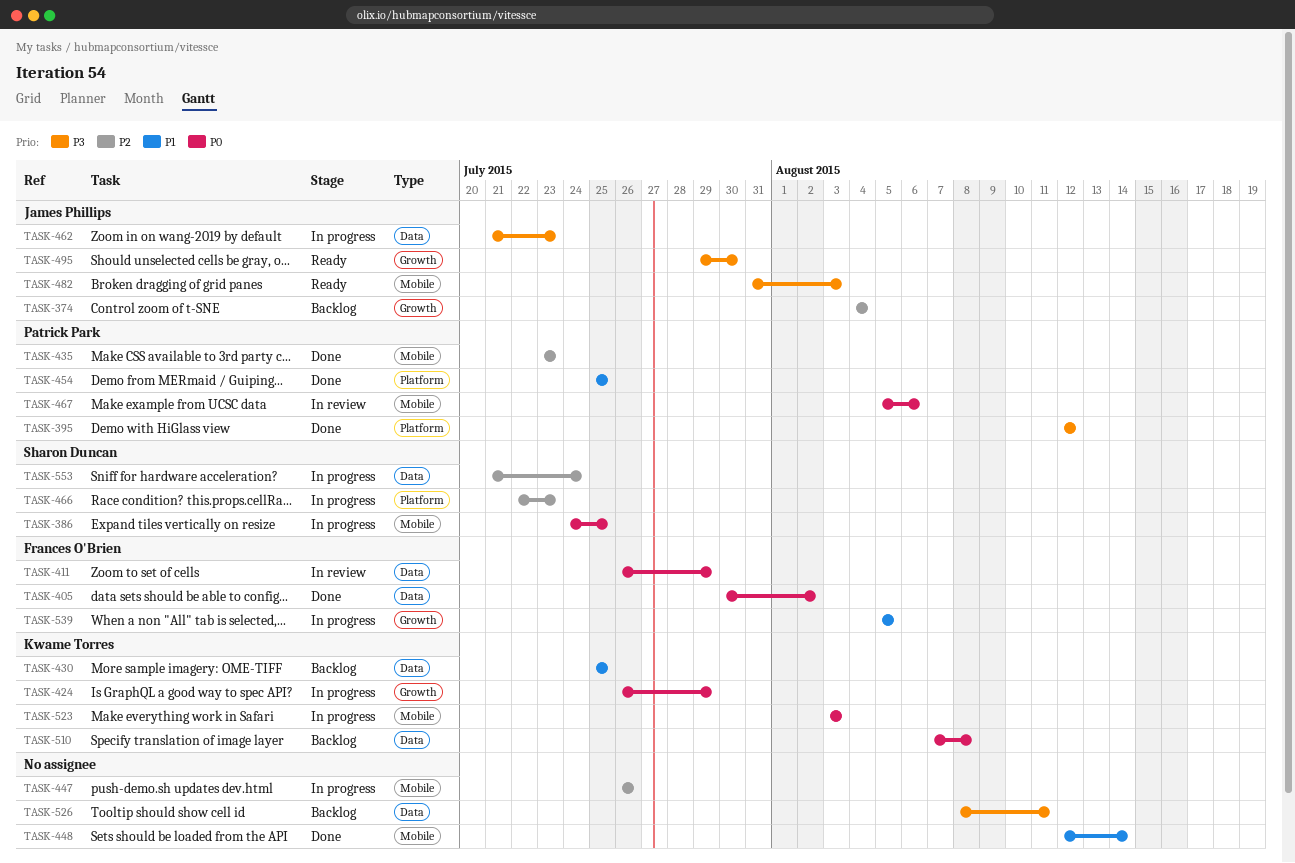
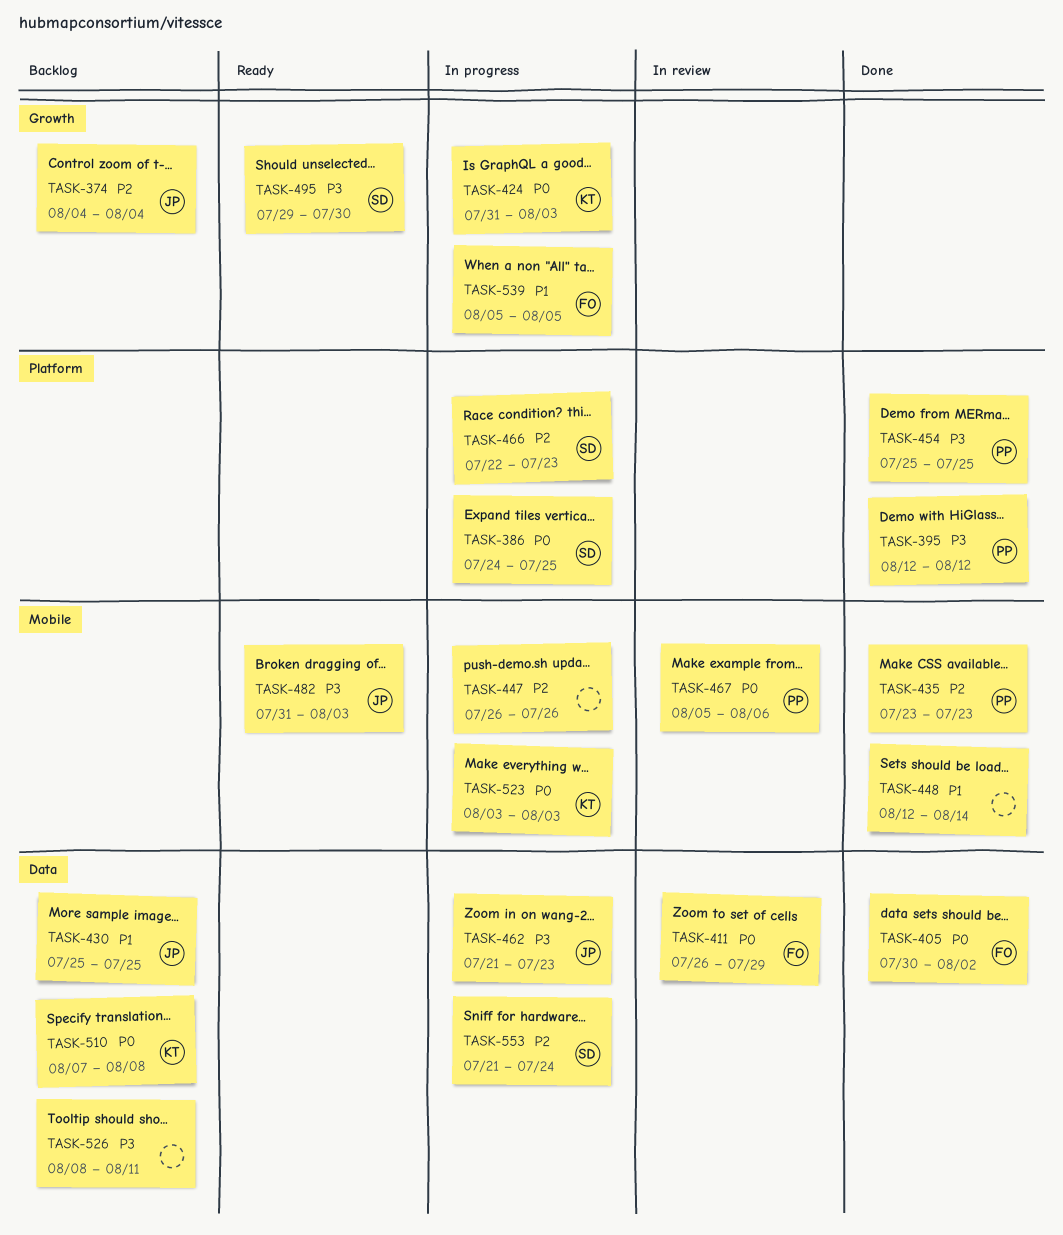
TASK-386, label: Mobile -> Platform
TASK-424, start: Jul 26 -> Jul 31
TASK-424, due: Jul 29 -> Aug 3
TASK-430, owner: Kwame Torres -> James Phillips
TASK-454, priority: P1 -> P3
TASK-495, owner: James Phillips -> Sharon Duncan

